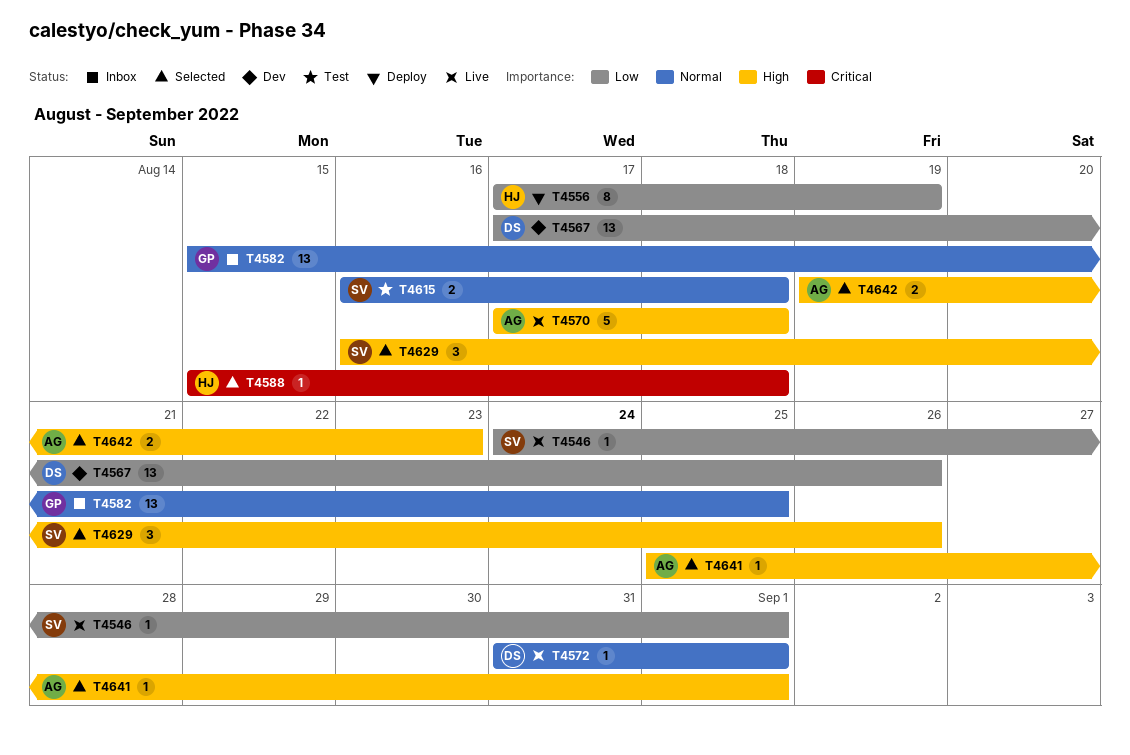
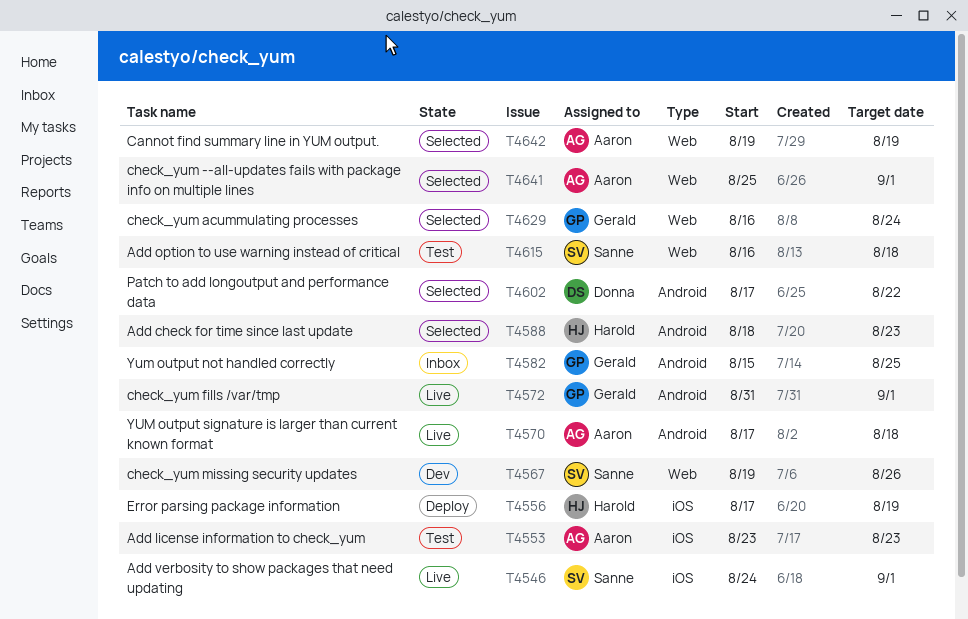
T4553: none -> present
T4567, owner: Donna -> Sanne
T4567, start: Aug 17 -> Aug 19
T4572, owner: Donna -> Gerald
T4588, start: Aug 15 -> Aug 18
T4588, due: Aug 18 -> Aug 23
T4602: none -> present
T4629, owner: Sanne -> Gerald
T4629, due: Aug 26 -> Aug 24
T4642, due: Aug 23 -> Aug 19

